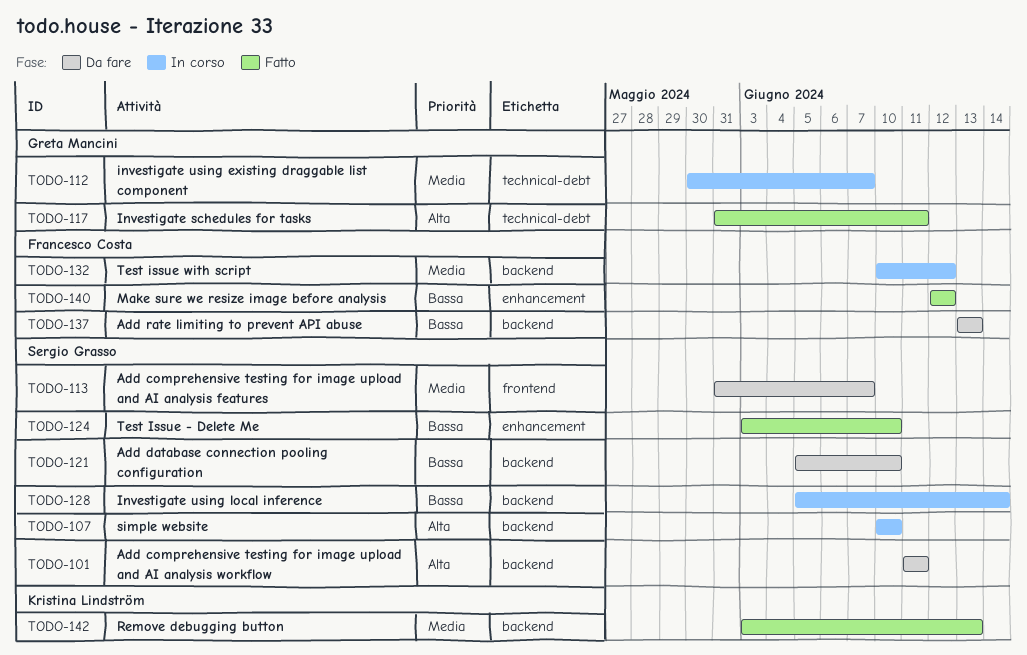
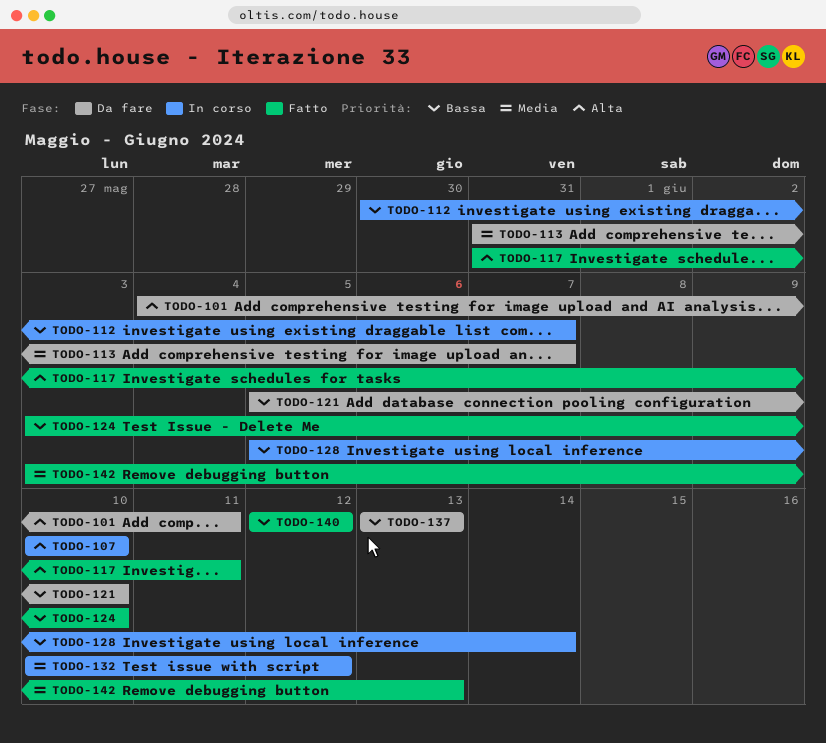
TODO-101, start: Jun 11 -> Jun 4
TODO-112, priority: Media -> Bassa

